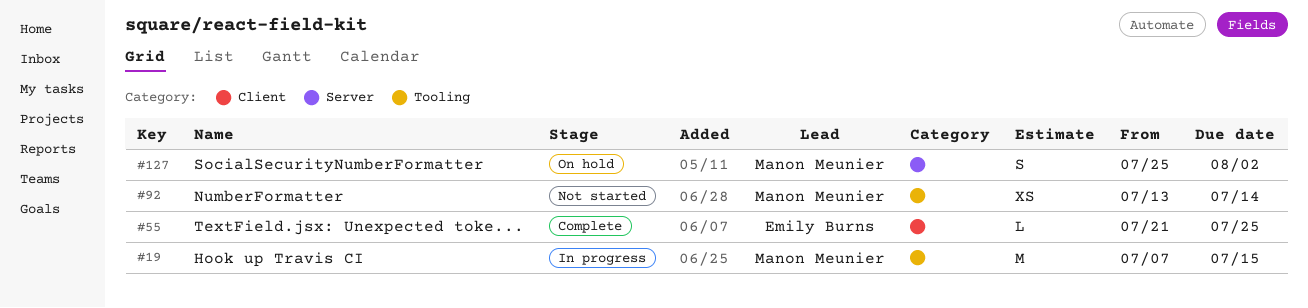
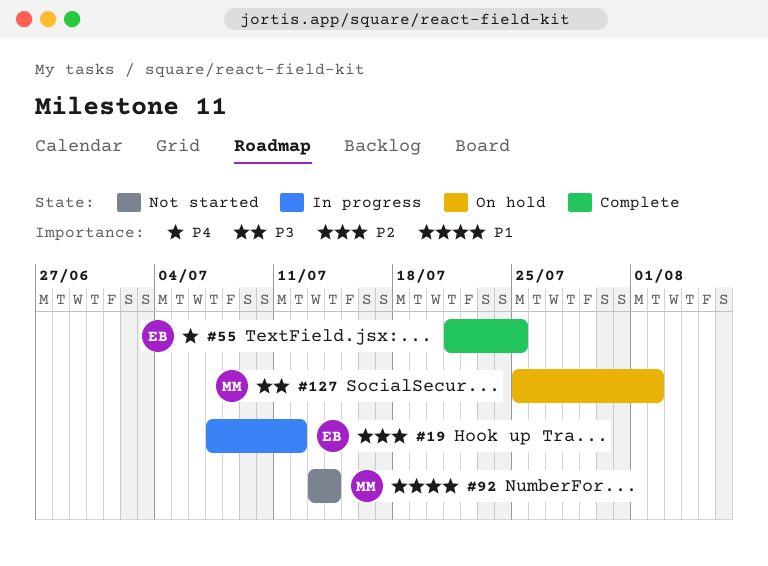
#19, owner: Manon Meunier -> Emily Burns
#19, due: Jul 15 -> Jul 12

